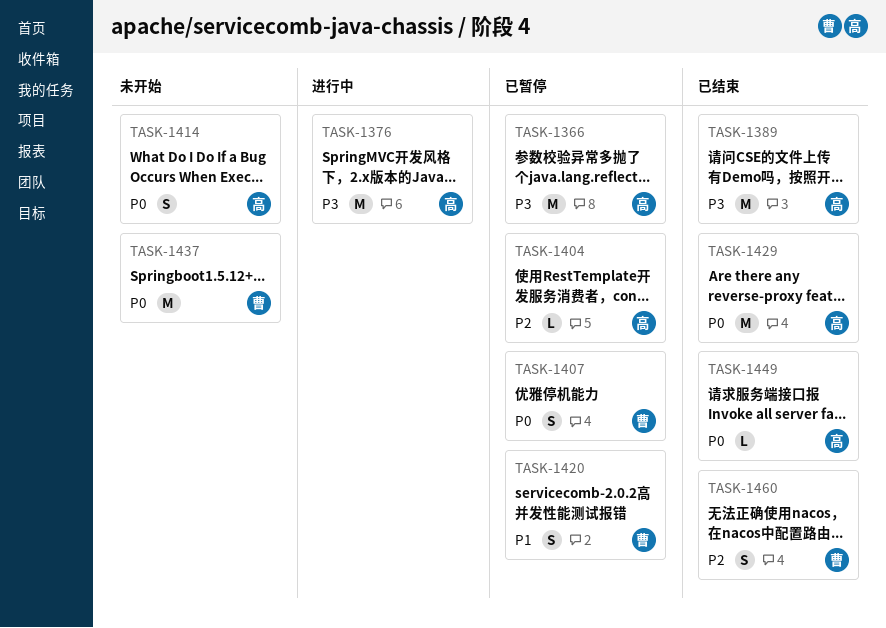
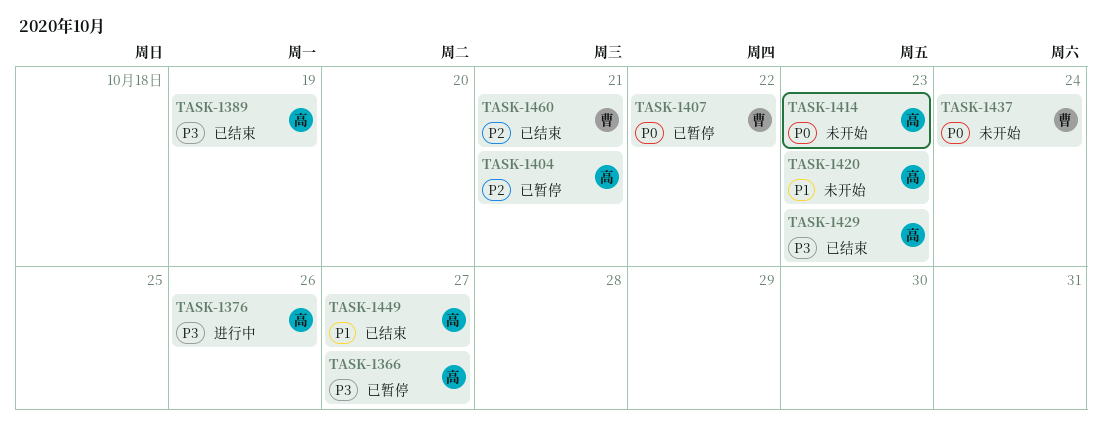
TASK-1420, status: 已暂停 -> 未开始
TASK-1420, owner: 曹 -> 高
TASK-1429, priority: P0 -> P3
TASK-1449, priority: P0 -> P1

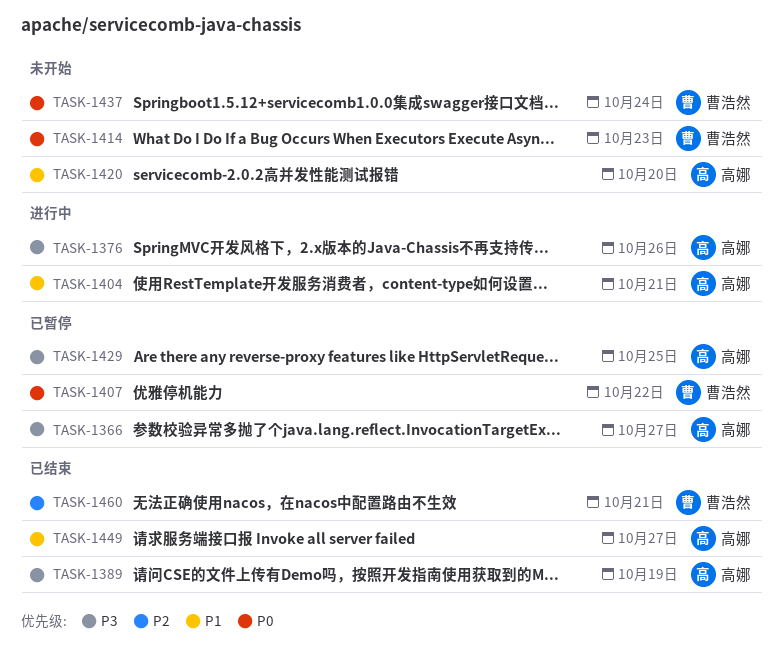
TASK-1404, status: 已暂停 -> 进行中
TASK-1404, priority: P2 -> P1
TASK-1414, owner: 高娜 -> 曹浩然
TASK-1420, due: Oct 23 -> Oct 20
TASK-1429, status: 已结束 -> 已暂停
TASK-1429, due: Oct 23 -> Oct 25

